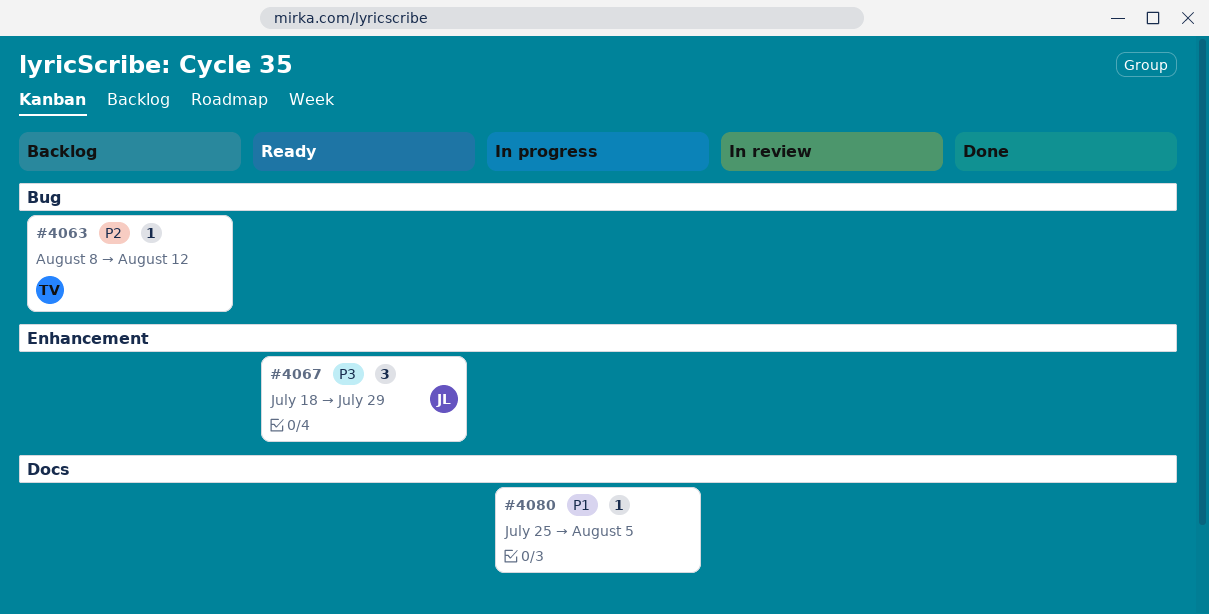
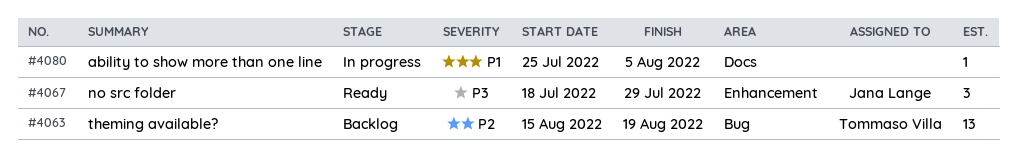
#4063, estimate: 1 -> 13
#4063, start: Aug 8 -> Aug 15
#4063, due: Aug 12 -> Aug 19

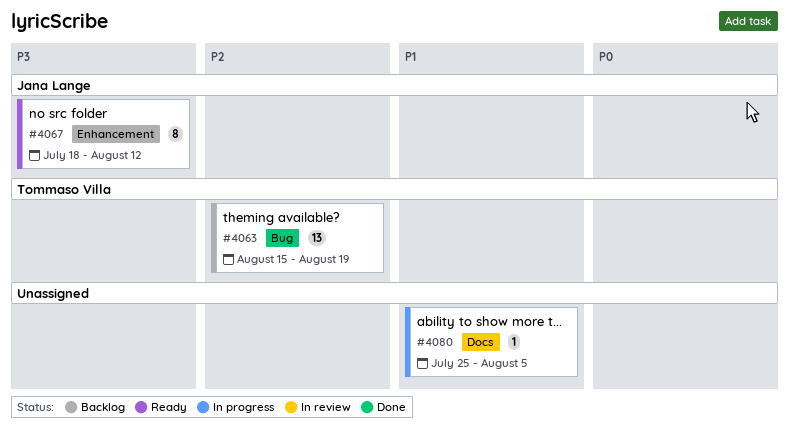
#4067, estimate: 3 -> 8
#4067, due: Jul 29 -> Aug 12

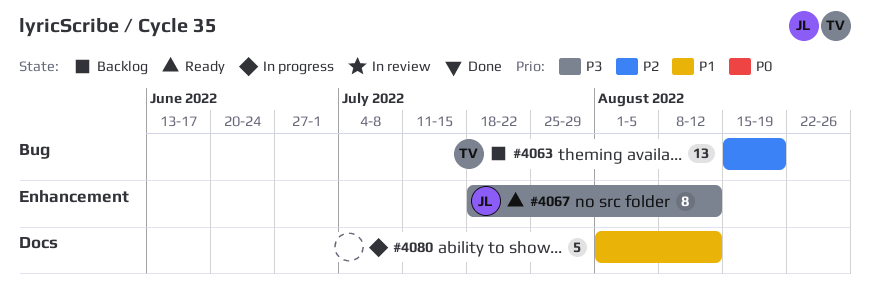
#4080, estimate: 1 -> 5
#4080, start: Jul 25 -> Aug 1
#4080, due: Aug 5 -> Aug 12

